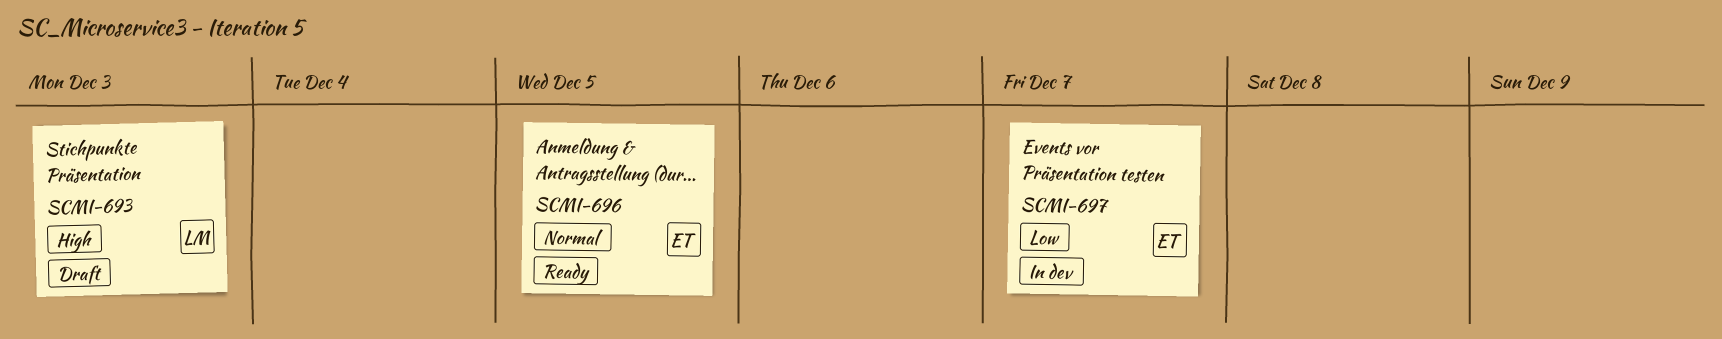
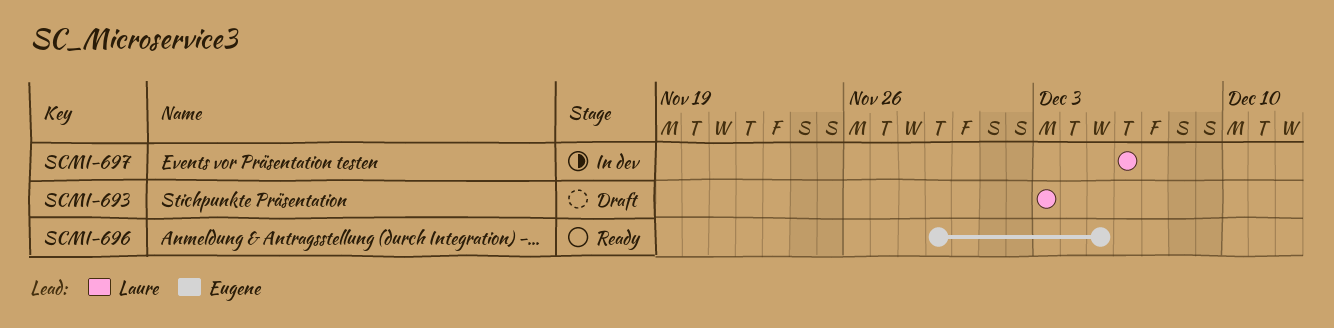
SCMI-697, owner: Eugene -> Laure
SCMI-697, due: Dec 7 -> Dec 6

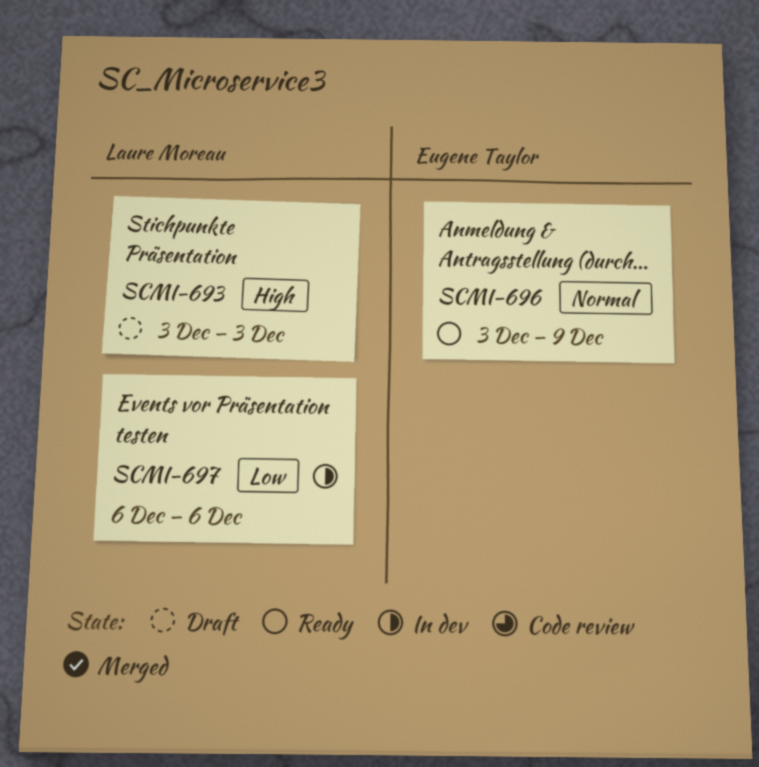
SCMI-696, start: Nov 29 -> Dec 3
SCMI-696, due: Dec 5 -> Dec 9

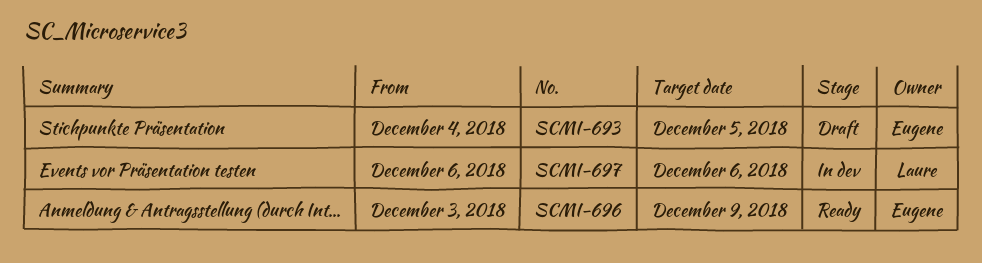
SCMI-693, owner: Laure Moreau -> Eugene Taylor
SCMI-693, start: Dec 3 -> Dec 4
SCMI-693, due: Dec 3 -> Dec 5

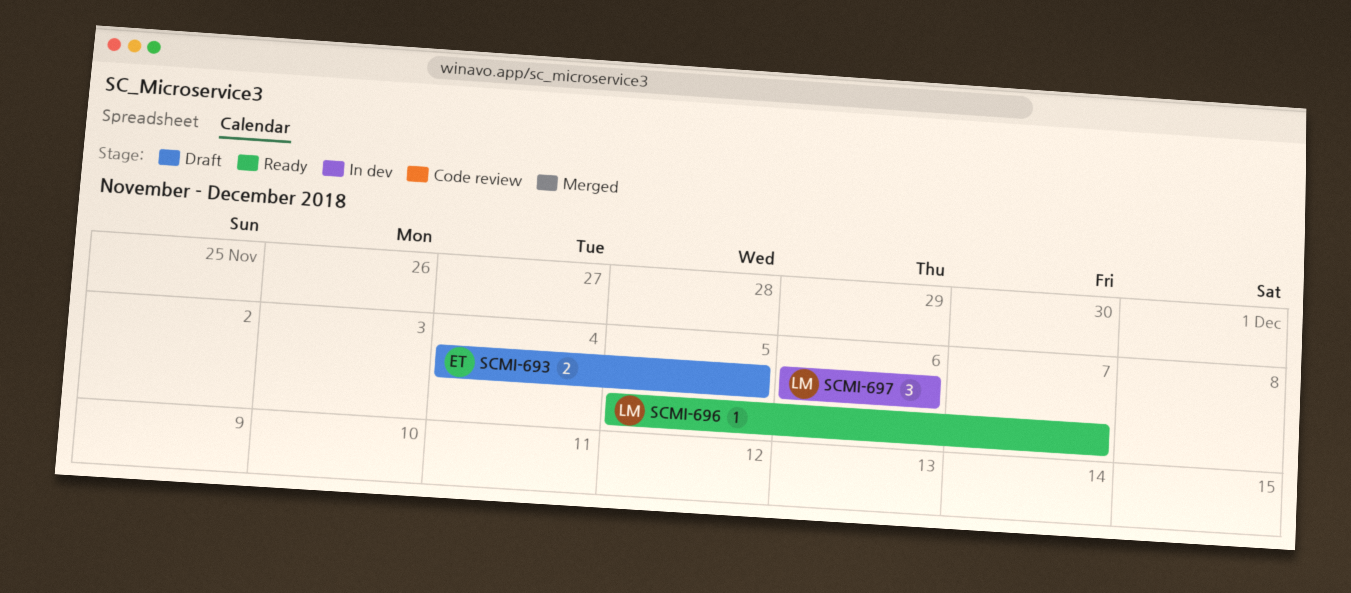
SCMI-696, owner: Eugene -> Laure
SCMI-696, start: Dec 3 -> Dec 5
SCMI-696, due: Dec 9 -> Dec 7

